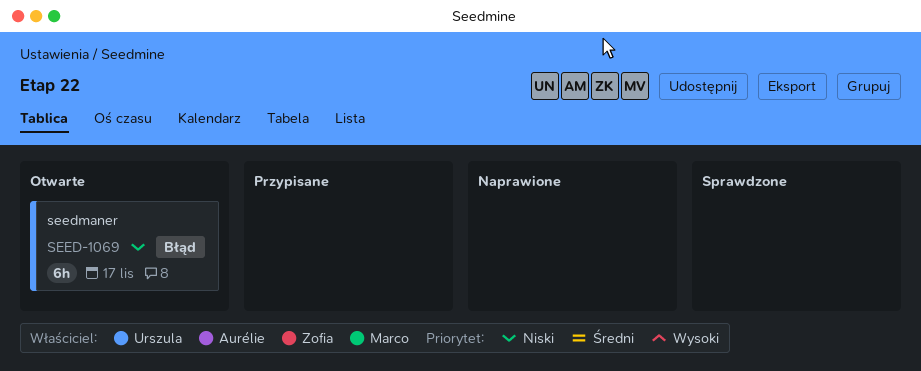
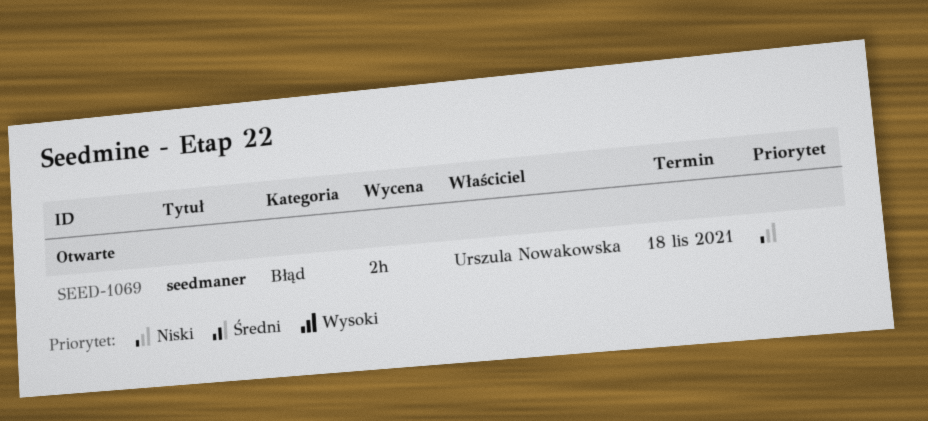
SEED-1069, estimate: 6h -> 2h
SEED-1069, due: Nov 17 -> Nov 18

